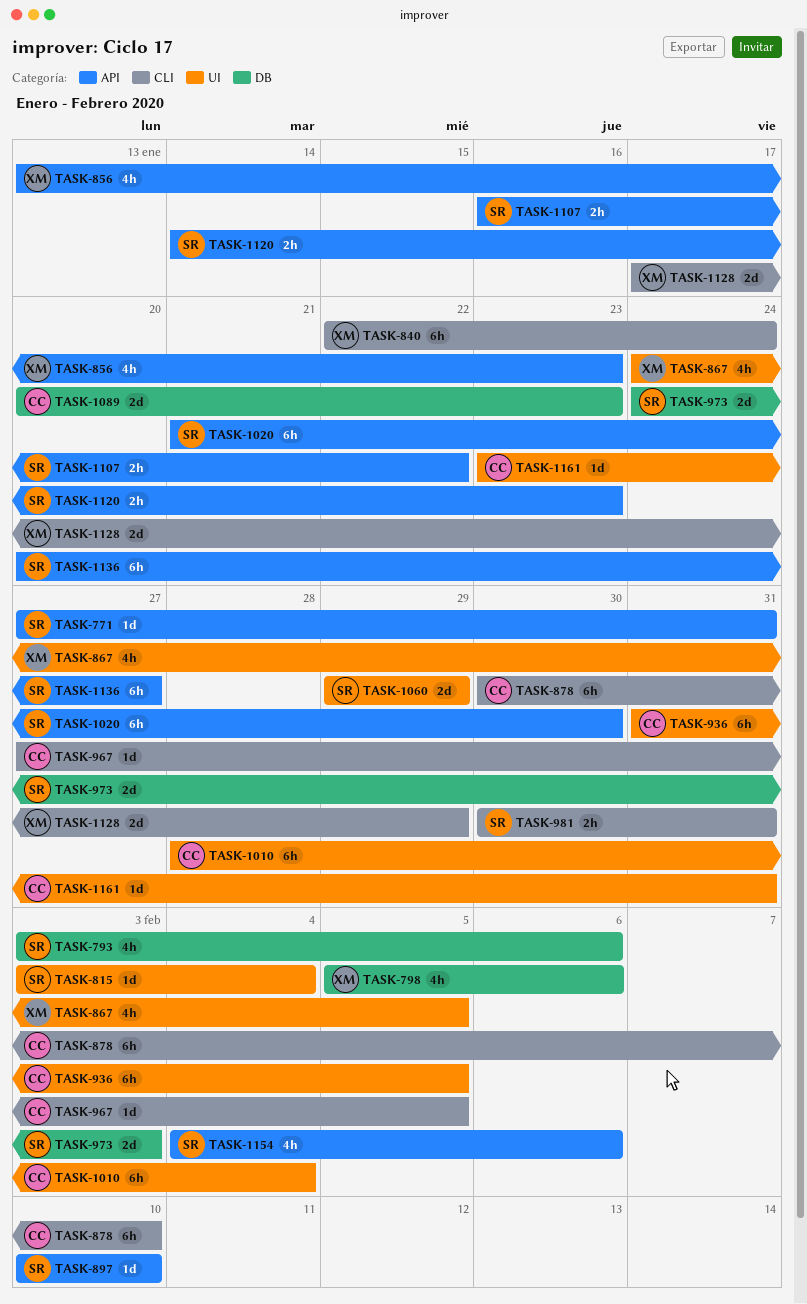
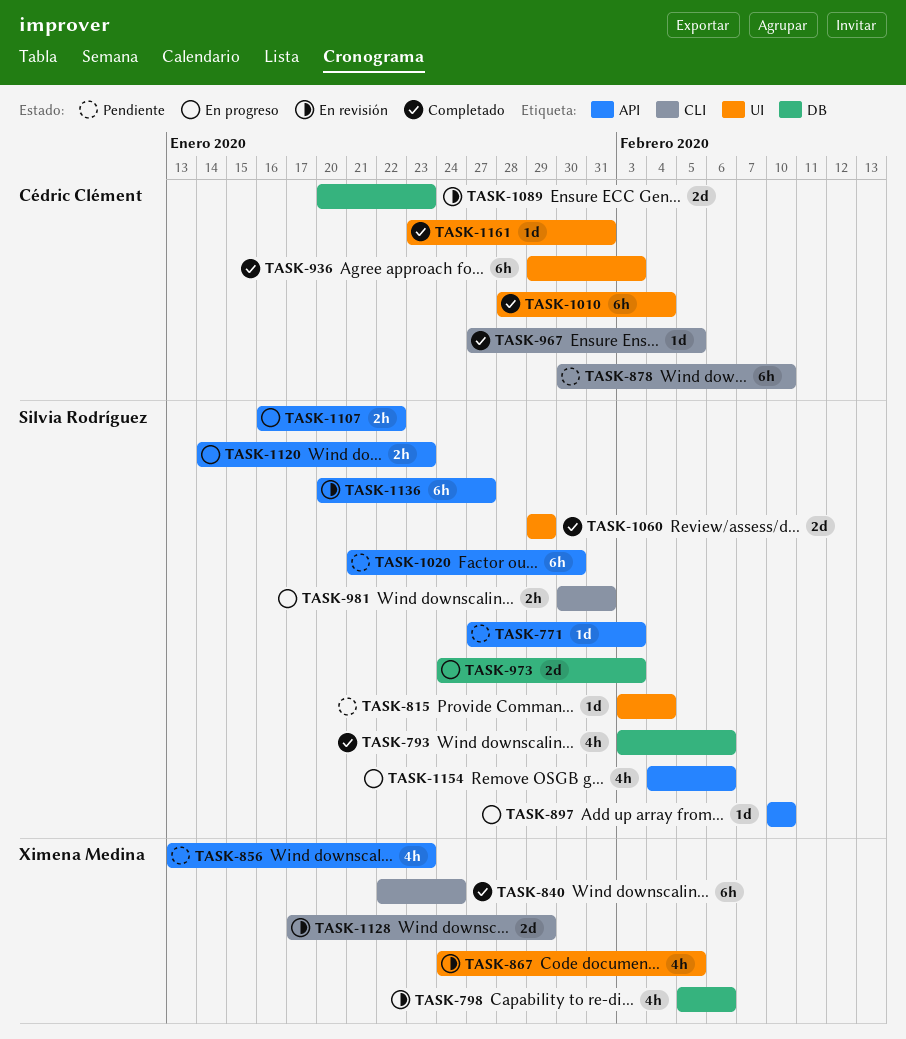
TASK-771, due: Jan 31 -> Feb 3
TASK-936, start: Jan 31 -> Jan 29
TASK-936, due: Feb 5 -> Feb 3

